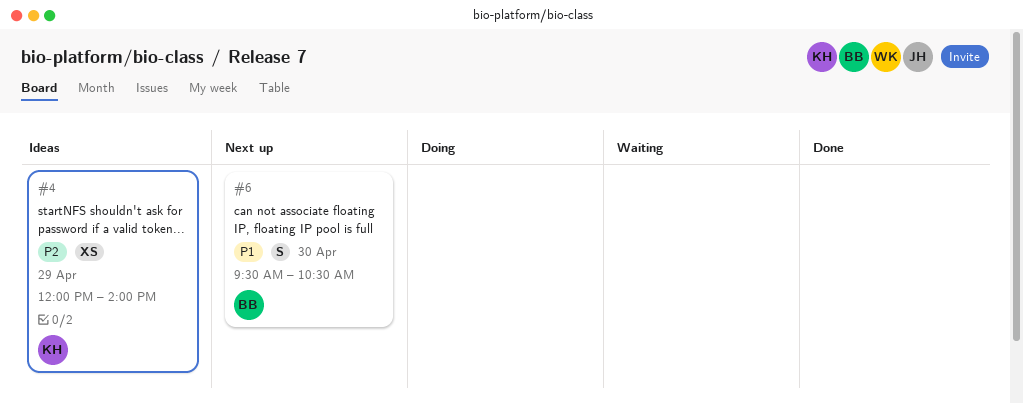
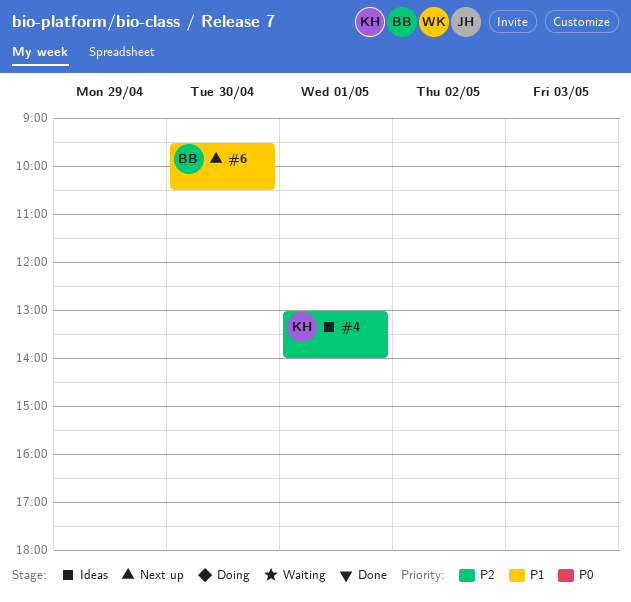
#4, day: Apr 29 -> May 1
#4, begins: 12:00 -> 13:00

